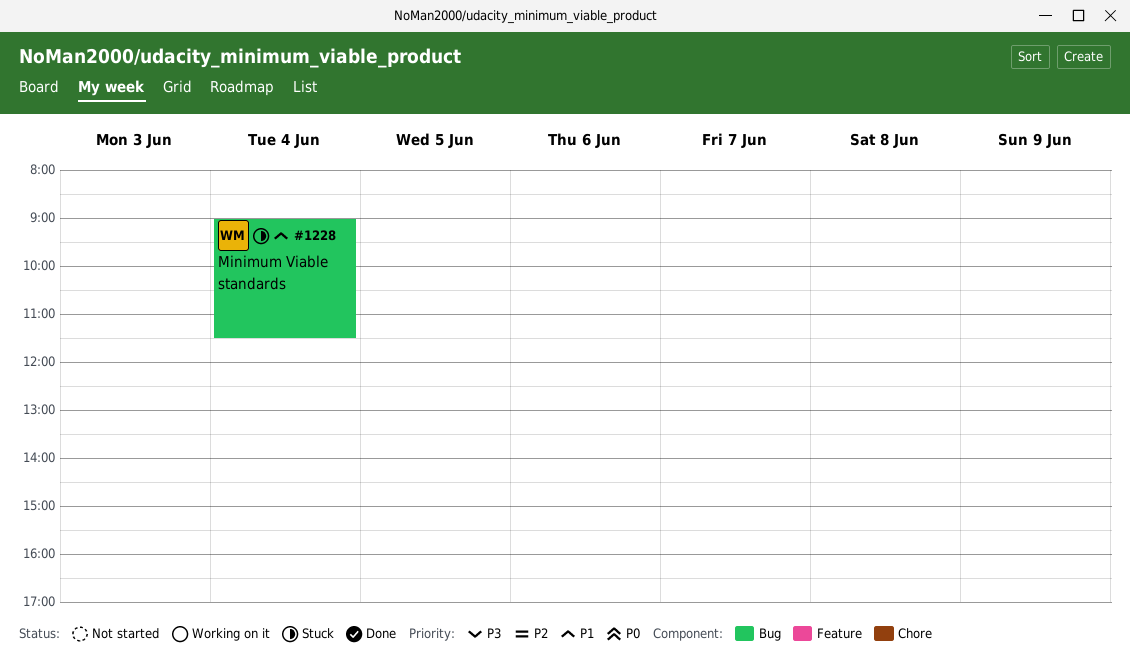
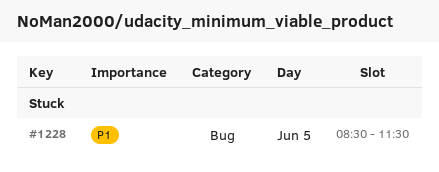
#1228, day: Jun 4 -> Jun 5
#1228, begins: 09:00 -> 08:30

